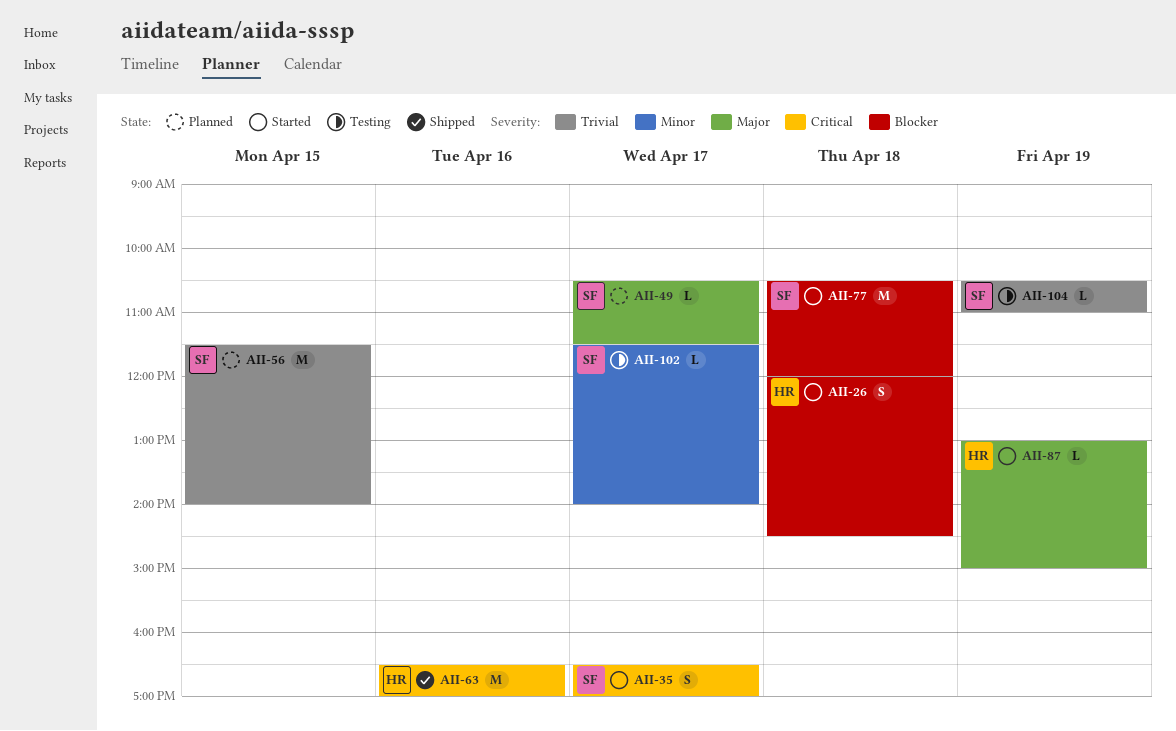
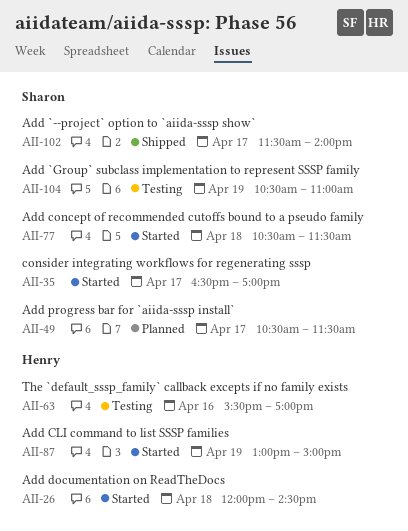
AII-56: present -> none
AII-63, status: Shipped -> Testing
AII-63, begins: 16:30 -> 15:30
AII-77, ends: 12:00 -> 11:30
AII-102, status: Testing -> Shipped

